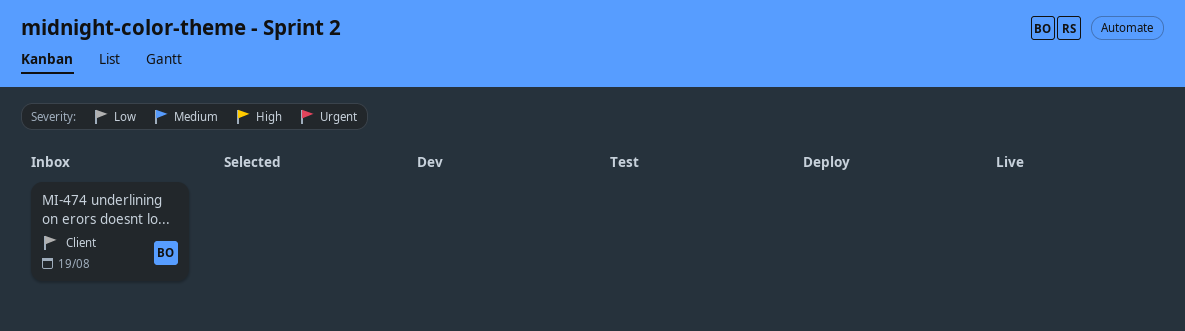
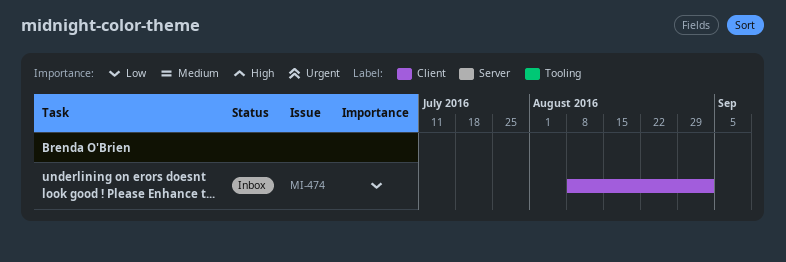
MI-474, due: Aug 19 -> Sep 2

